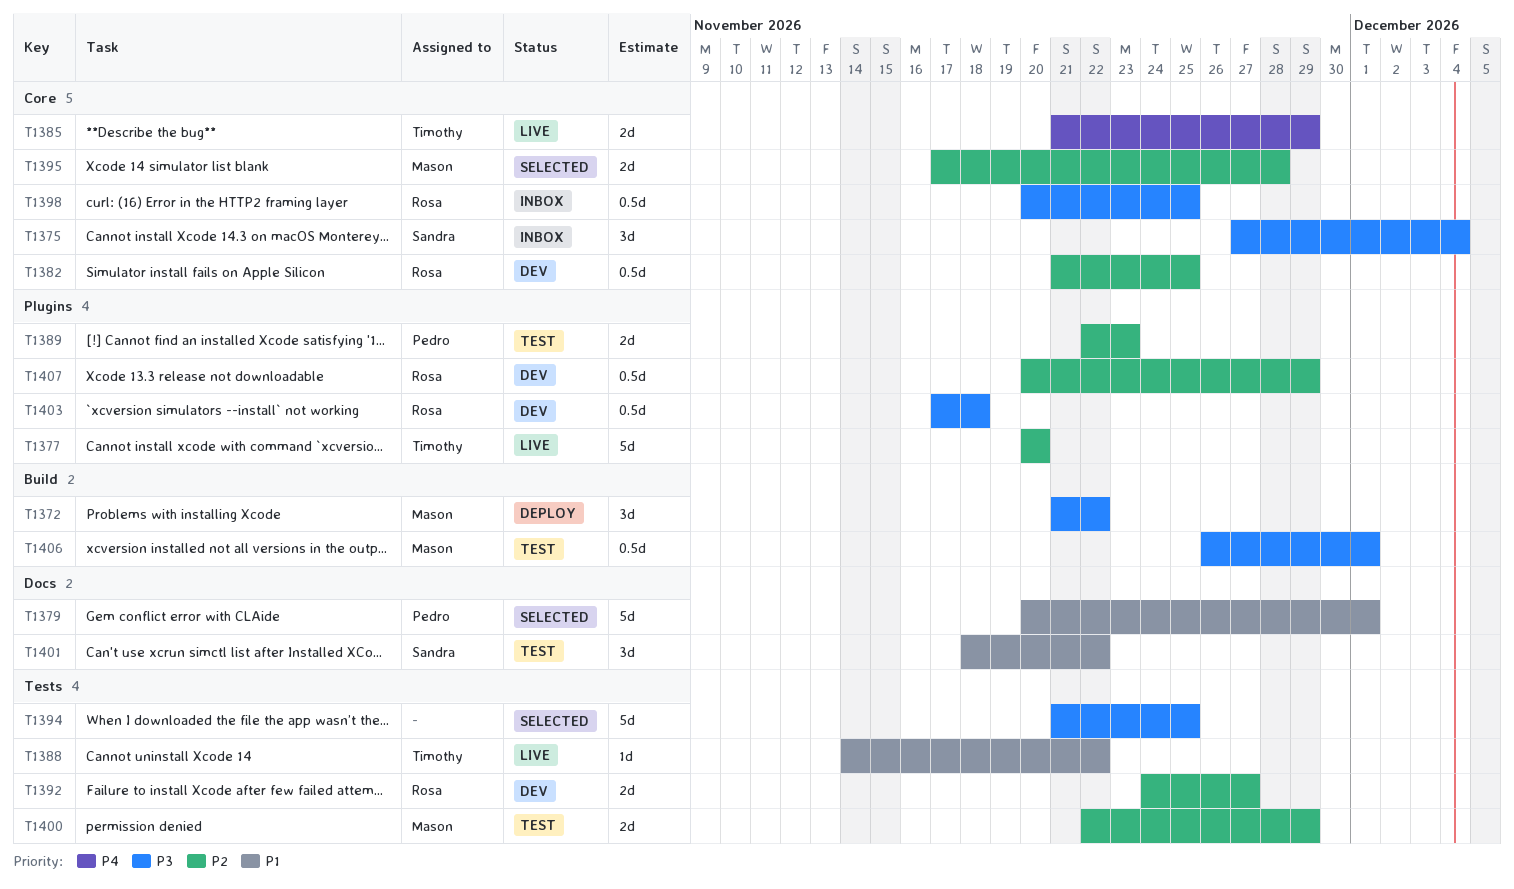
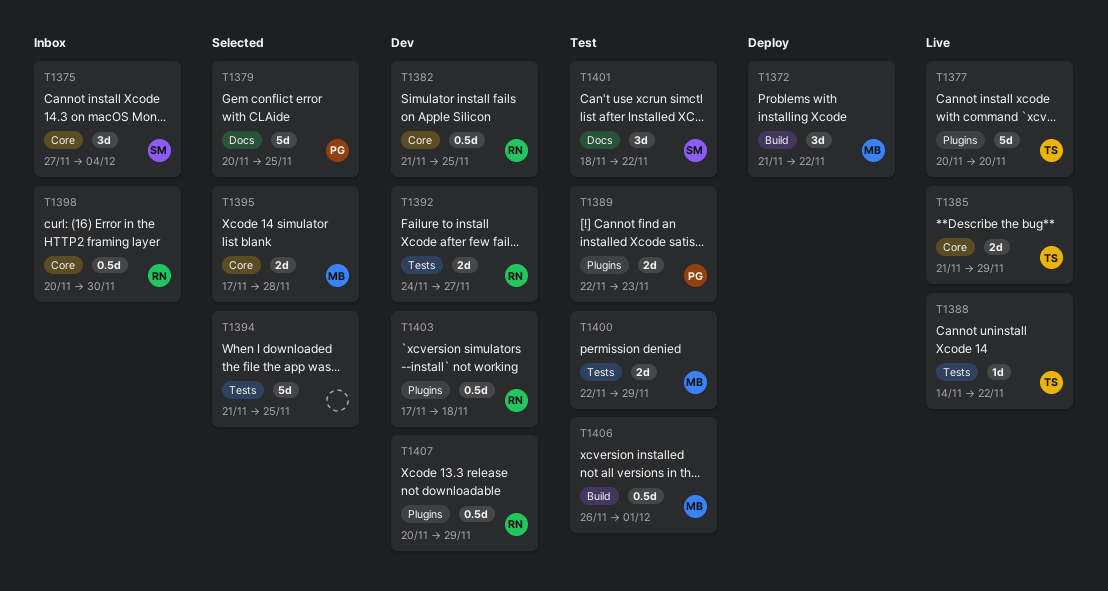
T1379, due: Dec 1 -> Nov 25
T1398, due: Nov 25 -> Nov 30

